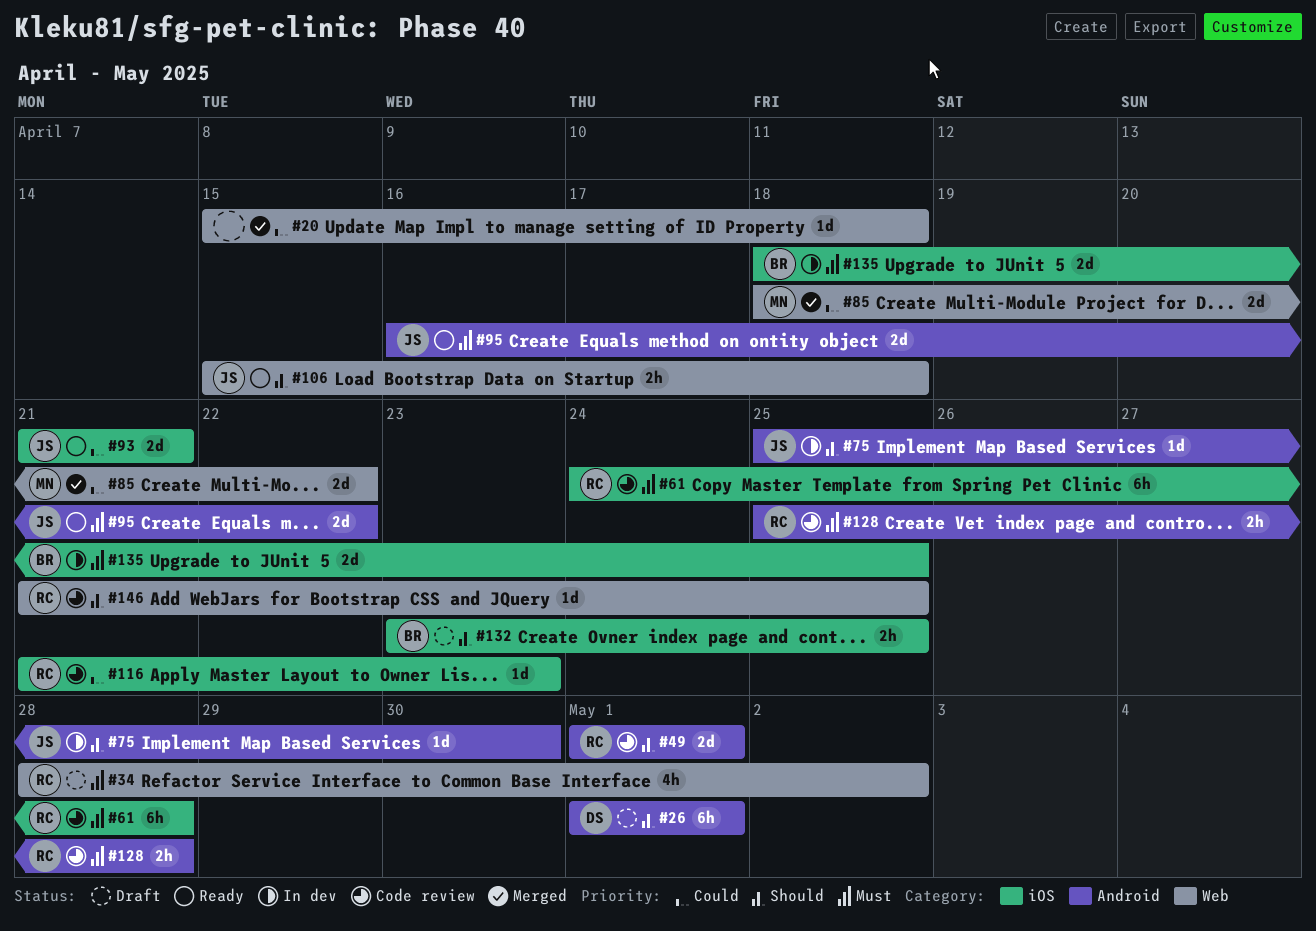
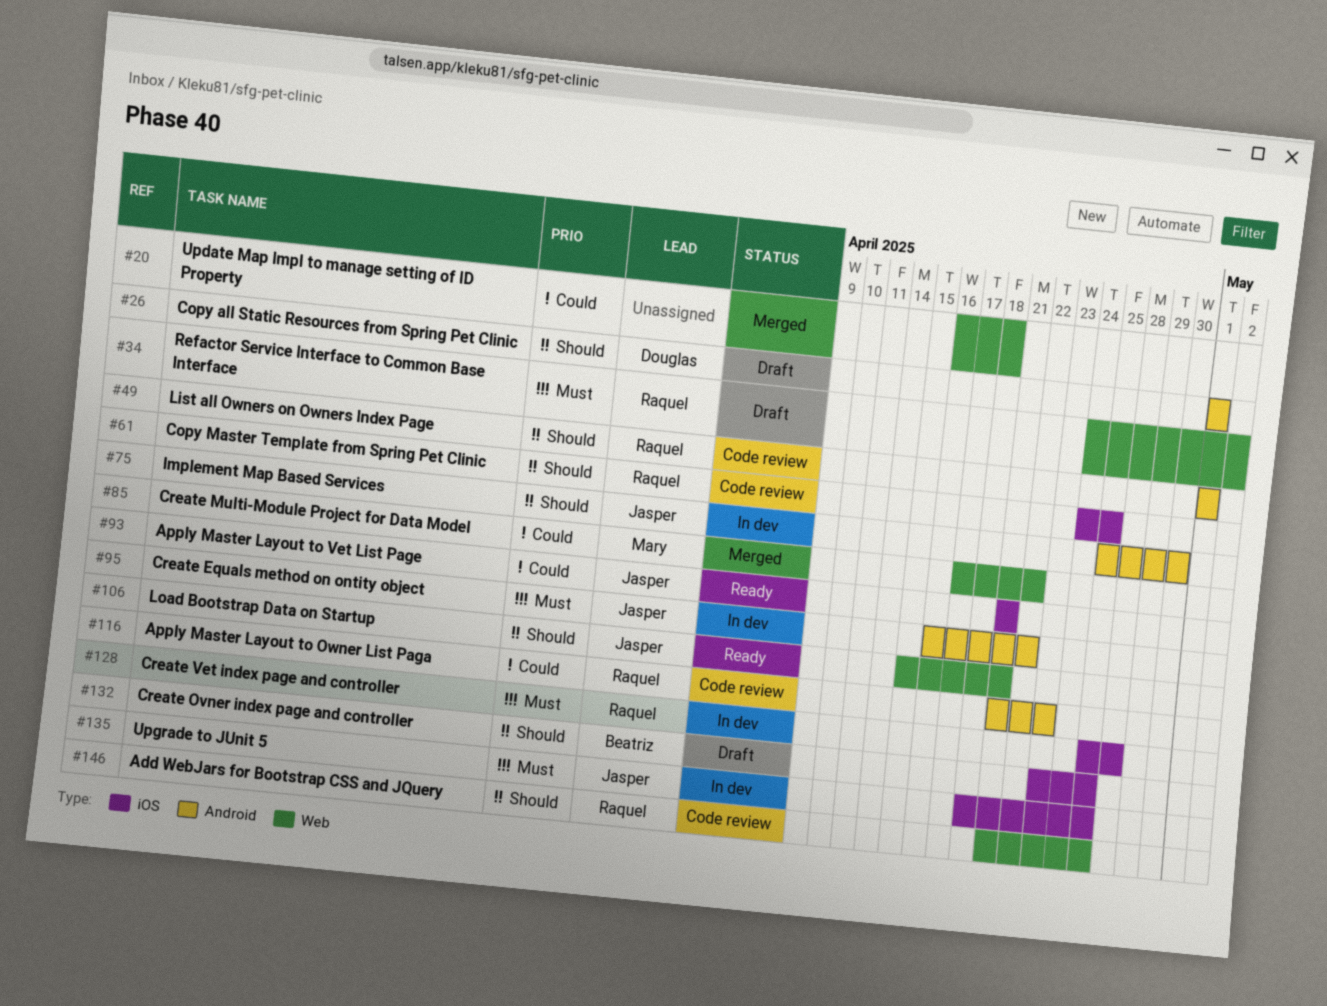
#20, start: Apr 15 -> Apr 16
#34, start: Apr 28 -> Apr 24
#61, priority: Must -> Should
#61, due: Apr 28 -> Apr 25
#85, start: Apr 18 -> Apr 17
#95, status: Ready -> In dev
#106, due: Apr 18 -> Apr 21
#116, label: iOS -> Android
#128, status: Code review -> In dev
#128, label: Android -> iOS
#135, owner: Beatriz -> Jasper

